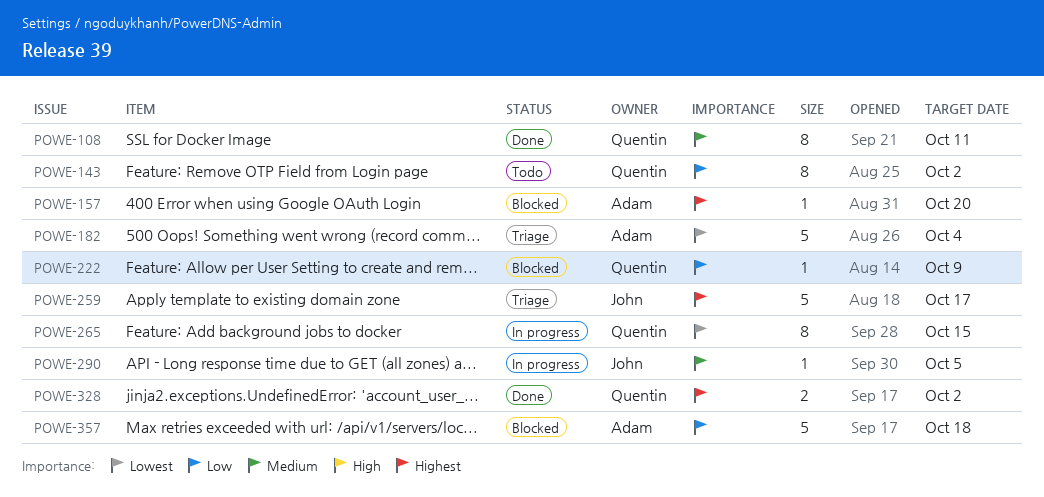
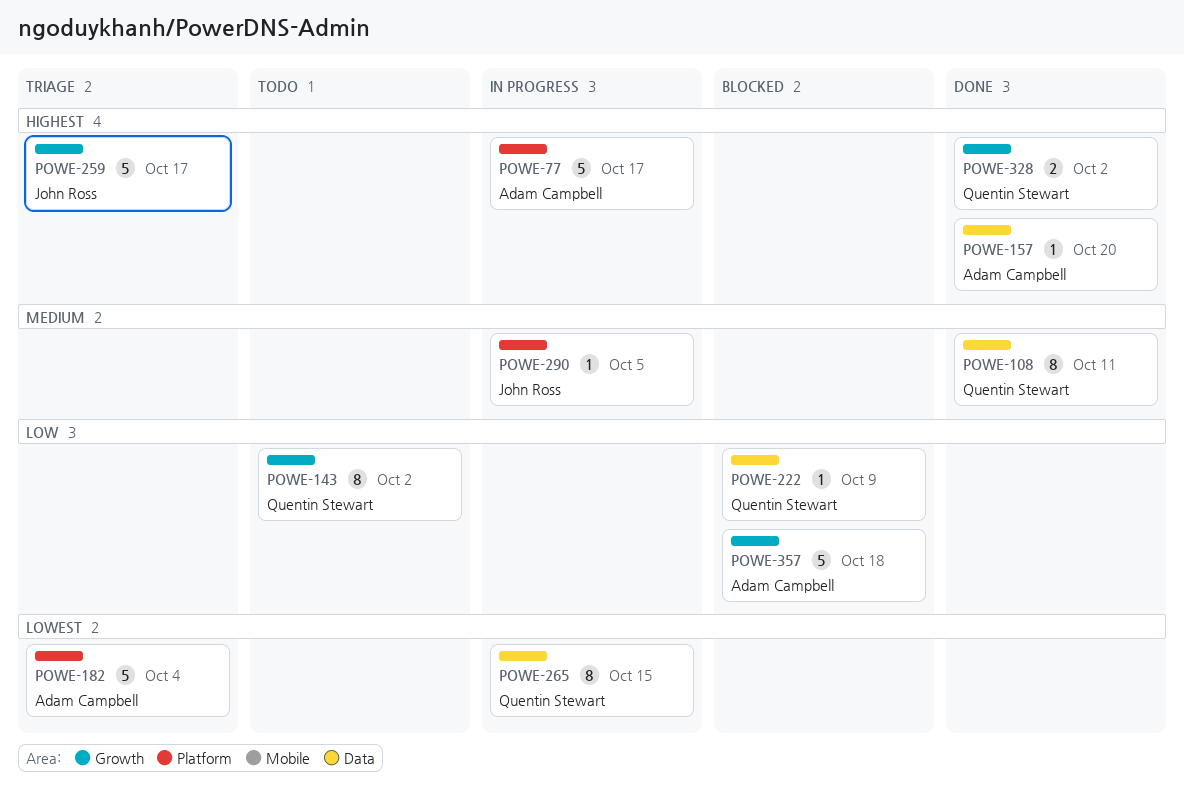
POWE-77: none -> present
POWE-157, status: Blocked -> Done

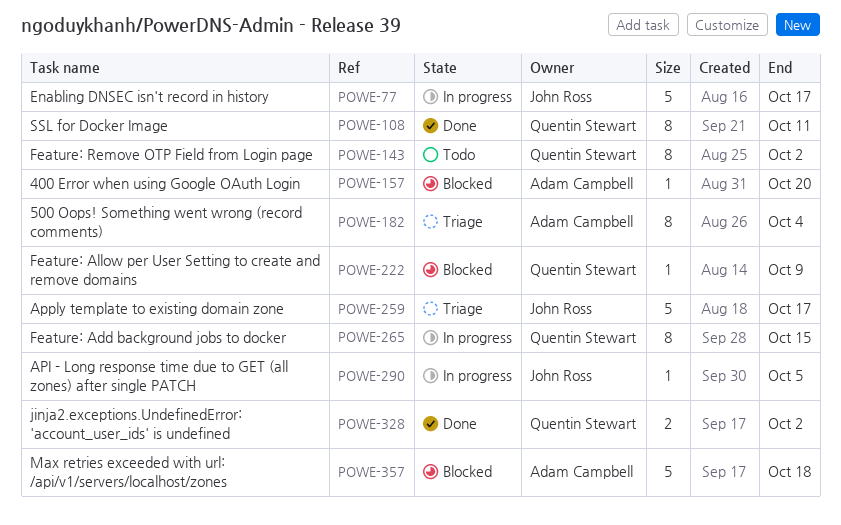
POWE-77, owner: Adam Campbell -> John Ross
POWE-157, status: Done -> Blocked
POWE-182, estimate: 5 -> 8

